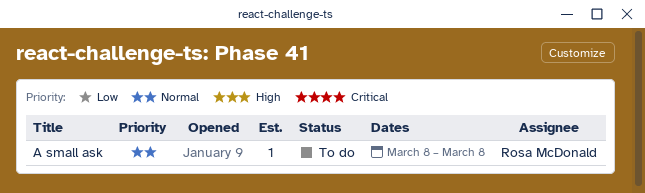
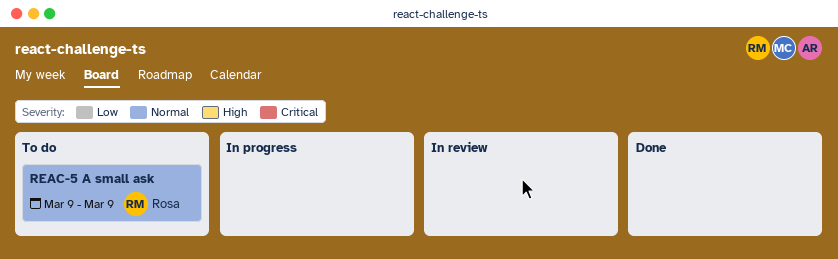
A small ask, start: Mar 8 -> Mar 9
A small ask, due: Mar 8 -> Mar 9

